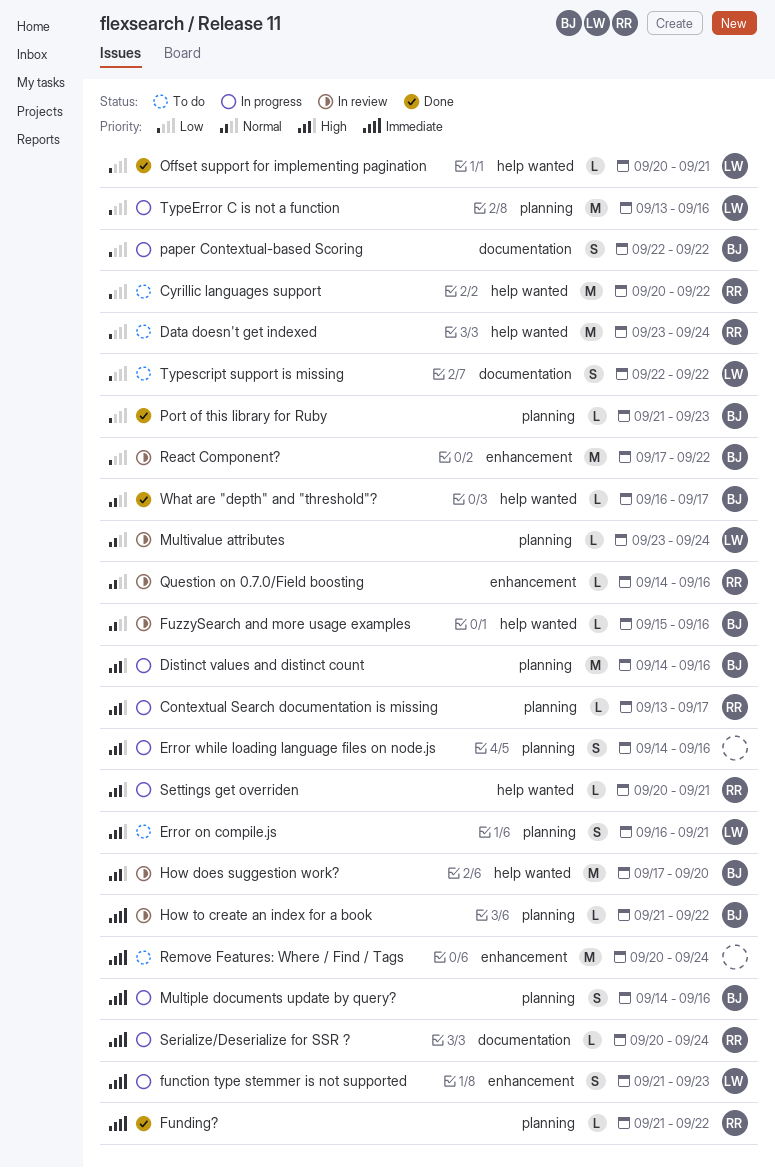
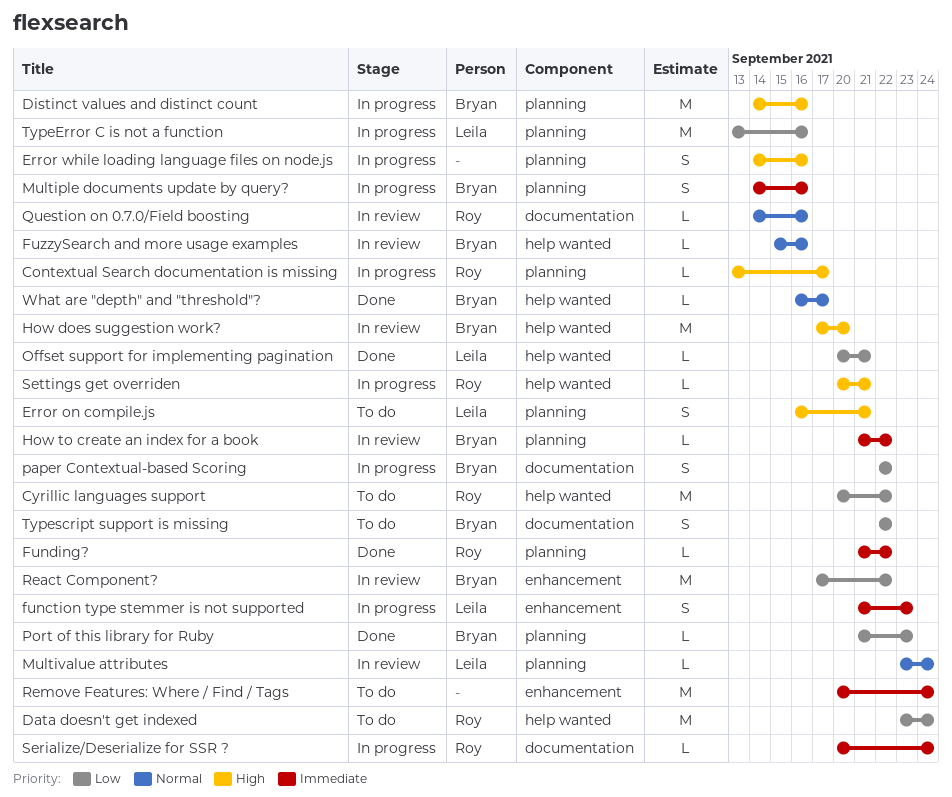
Question on 0.7.0/Field boosting, label: enhancement -> documentation
Typescript support is missing, owner: Leila -> Bryan

